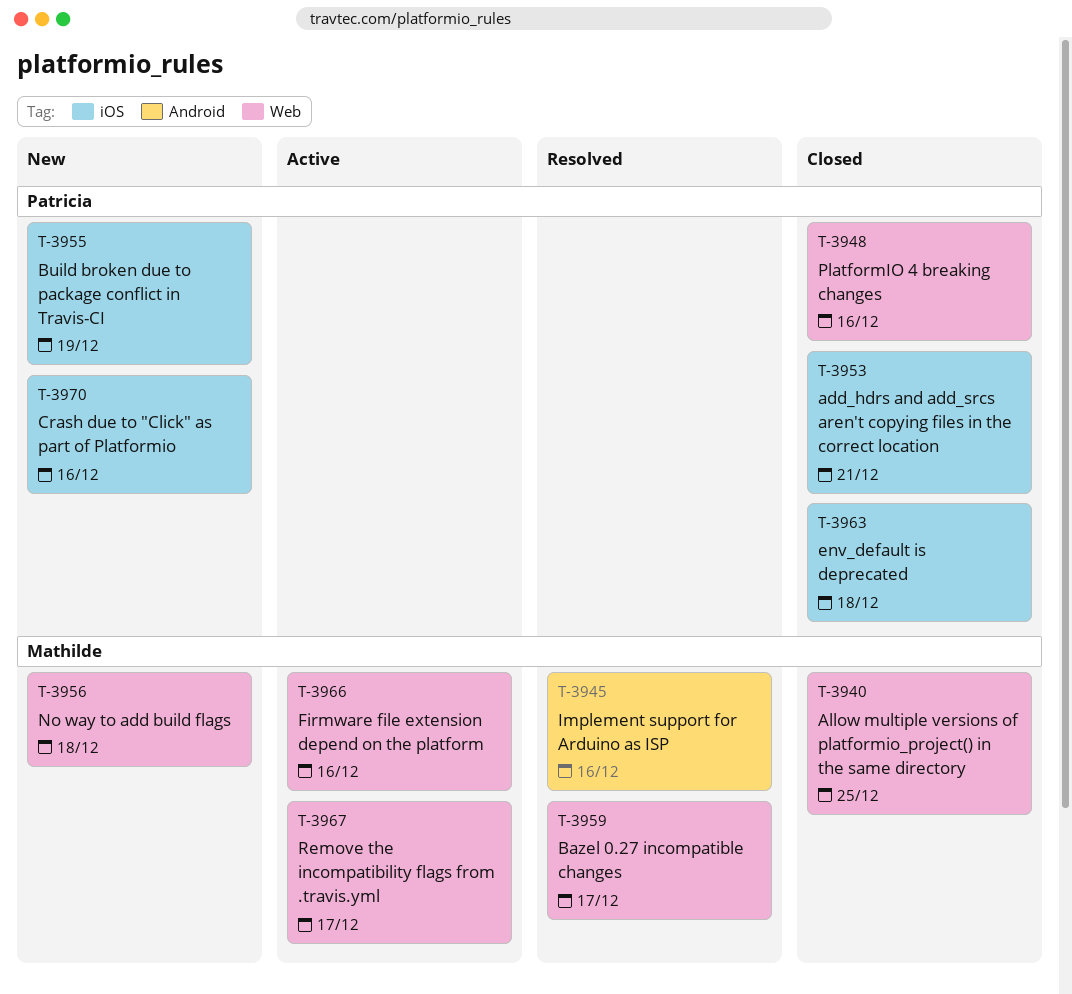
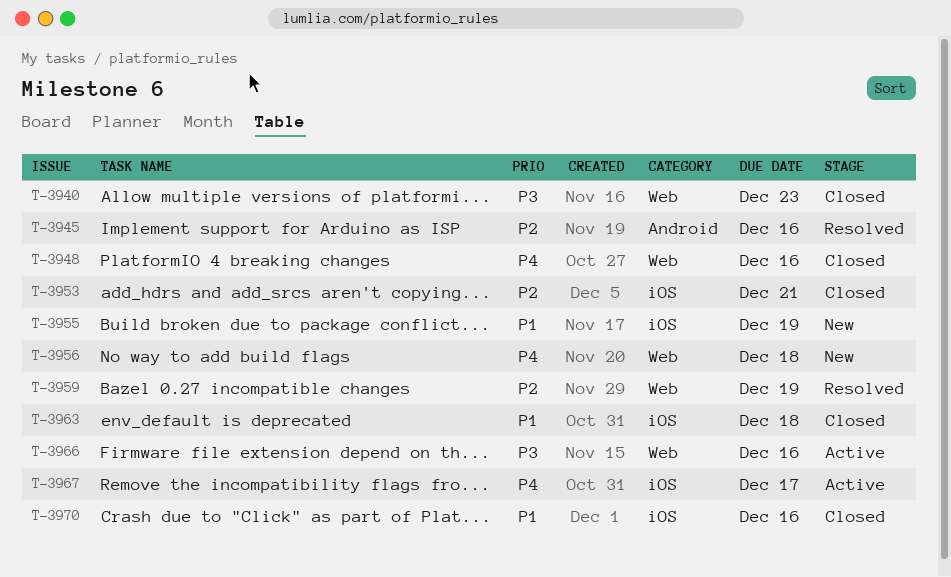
T-3940, due: Dec 25 -> Dec 23
T-3959, due: Dec 17 -> Dec 19
T-3967, label: Web -> iOS
T-3970, status: New -> Closed

